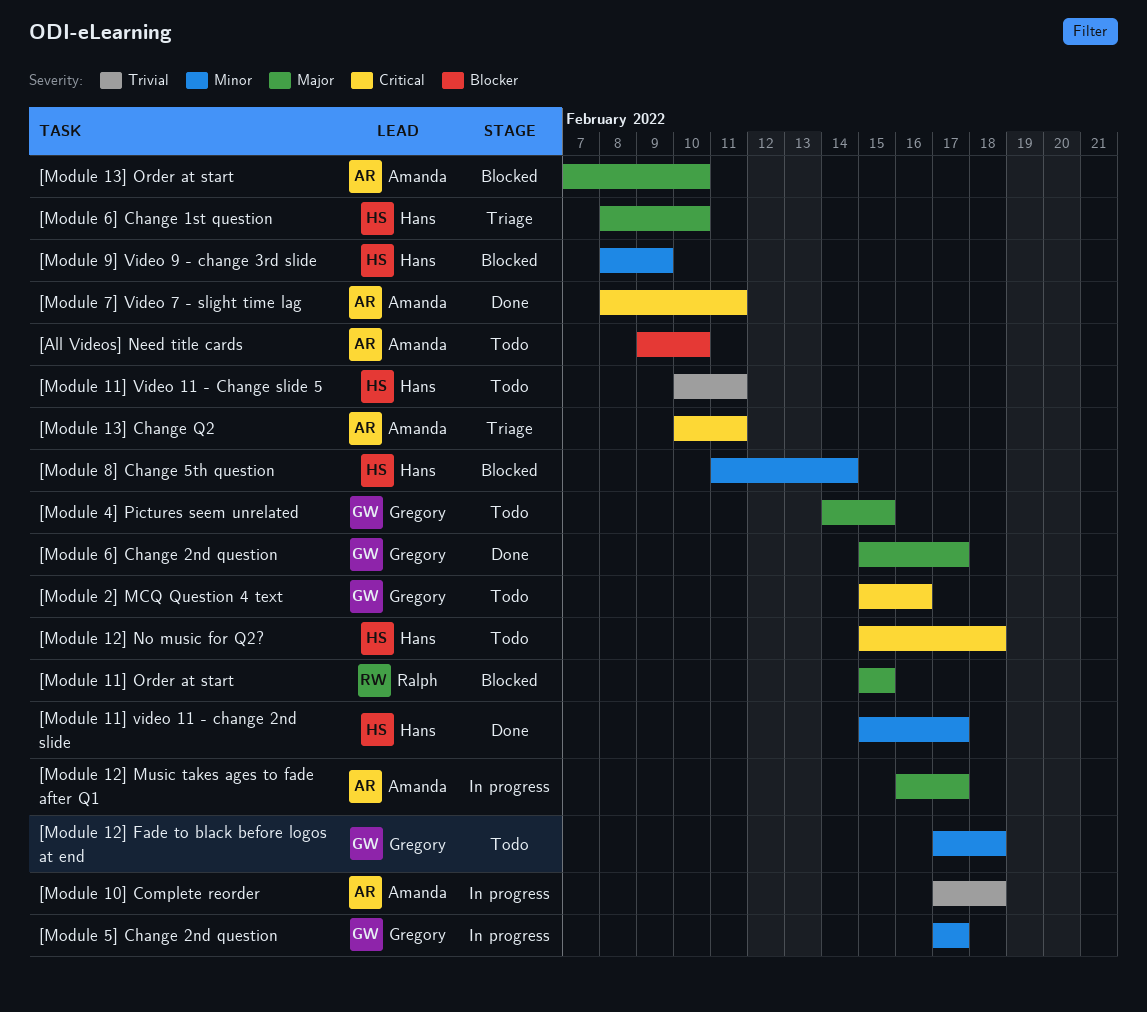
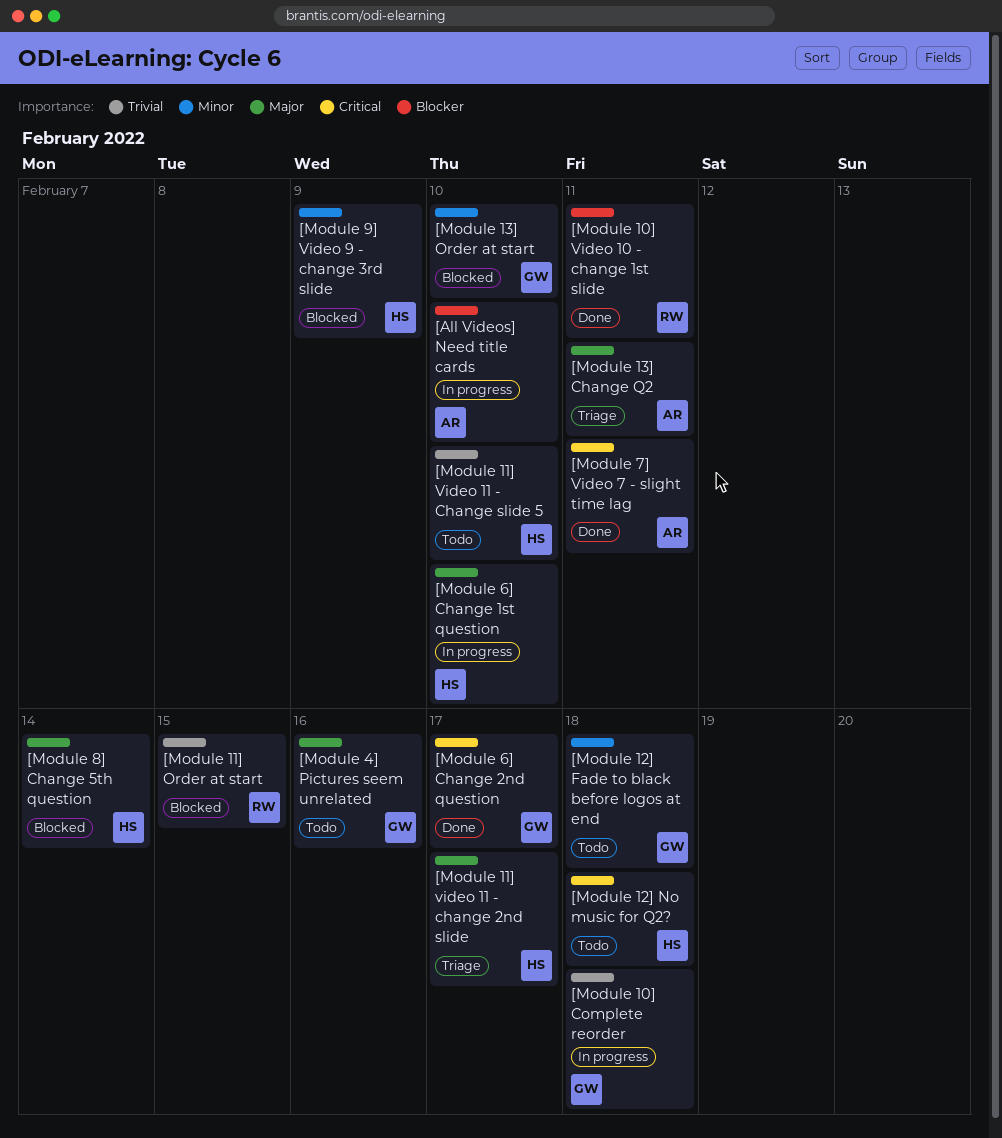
[All Videos] Need title cards, status: Todo -> In progress
[Module 10] Complete reorder, owner: Amanda -> Gregory
[Module 10] Video 10 - change 1st slide: none -> present
[Module 11] Order at start, priority: Major -> Trivial
[Module 11] video 11 - change 2nd slide, status: Done -> Triage
[Module 11] video 11 - change 2nd slide, priority: Minor -> Major
[Module 11] Video 11 - Change slide 5, due: Feb 11 -> Feb 10
[Module 12] Music takes ages to fade after Q1: present -> none
[Module 13] Change Q2, priority: Critical -> Major
[Module 13] Order at start, owner: Amanda -> Gregory
[Module 13] Order at start, priority: Major -> Minor
[Module 2] MCQ Question 4 text: present -> none
[Module 4] Pictures seem unrelated, due: Feb 15 -> Feb 16
[Module 5] Change 2nd question: present -> none
[Module 6] Change 1st question, status: Triage -> In progress
[Module 6] Change 2nd question, priority: Major -> Critical
[Module 8] Change 5th question, priority: Minor -> Major

